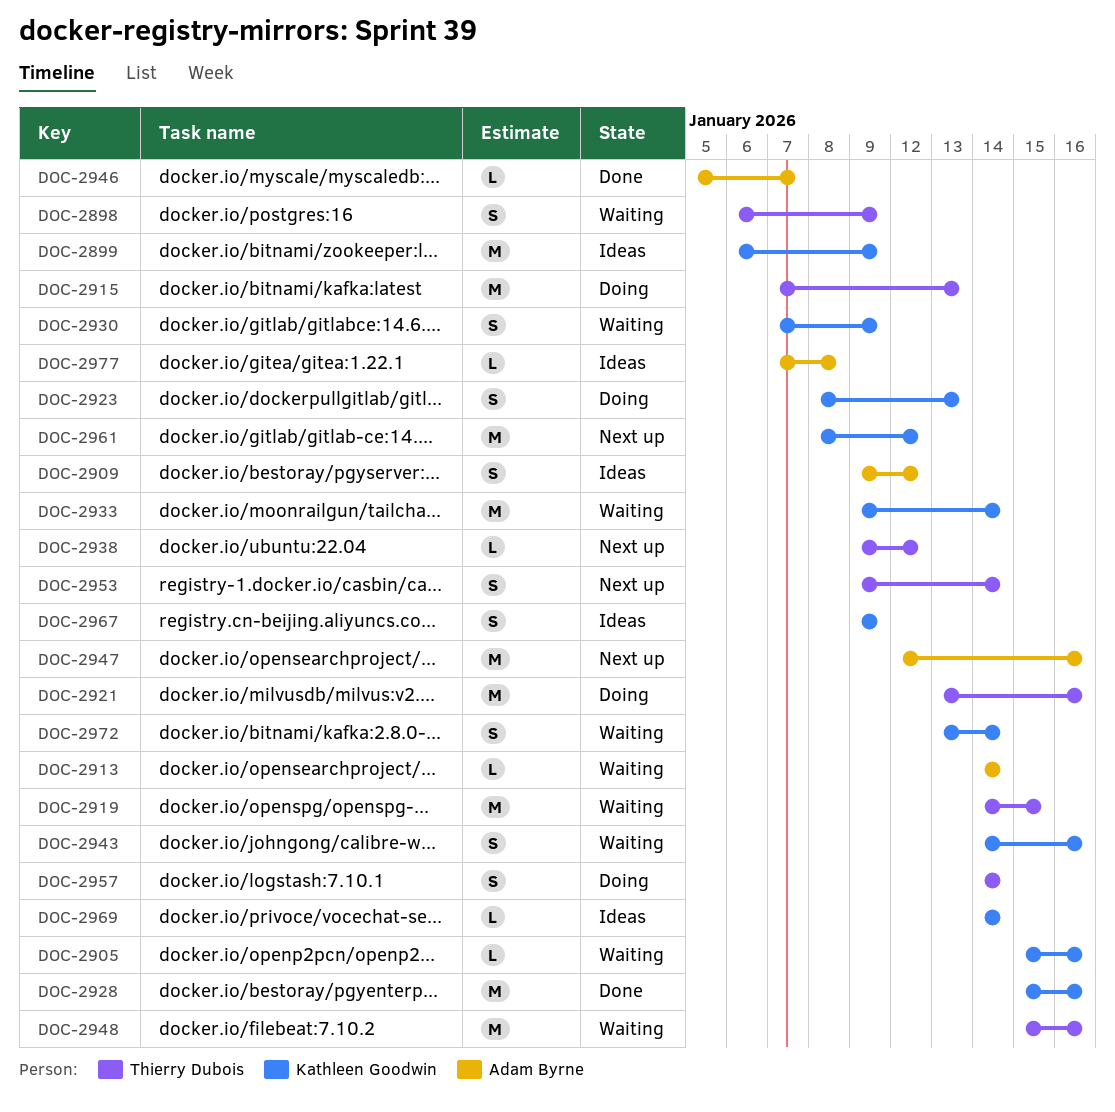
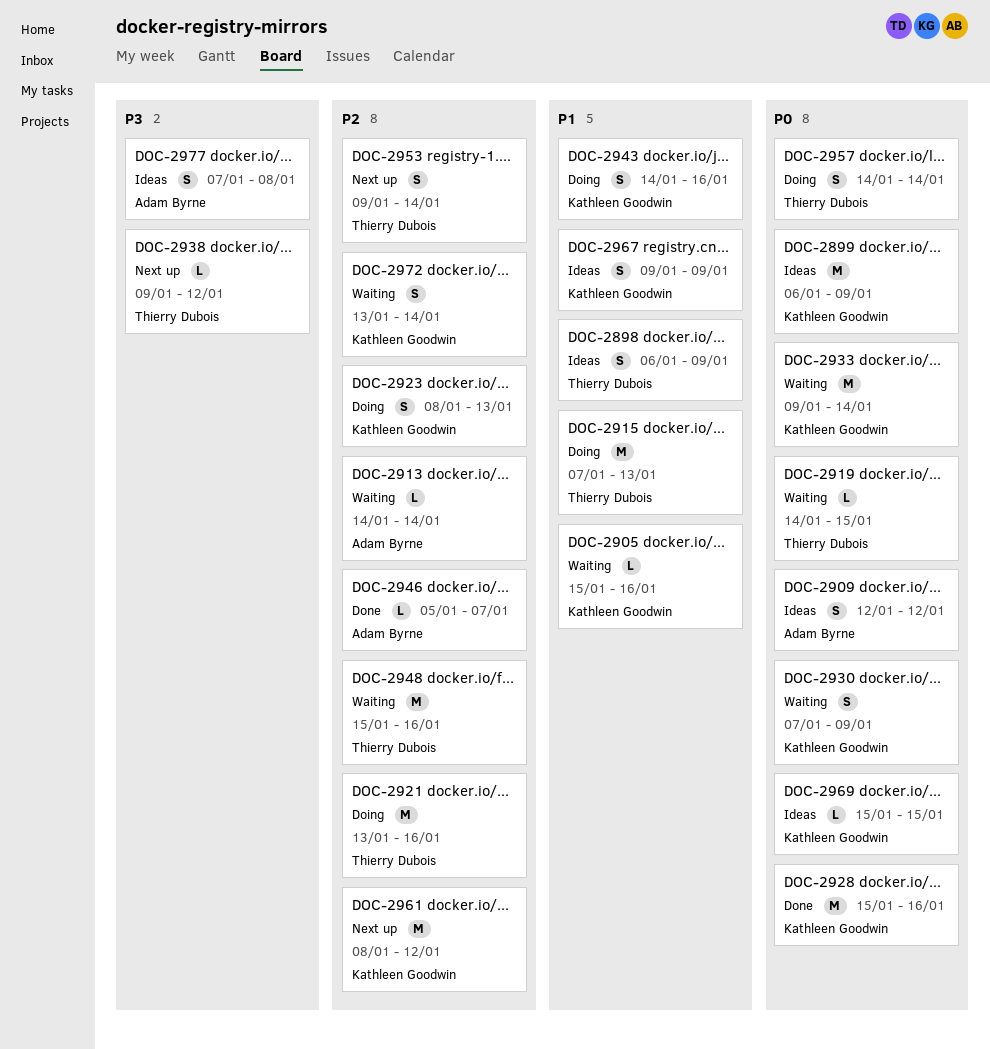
DOC-2898, status: Waiting -> Ideas
DOC-2909, start: Jan 9 -> Jan 12
DOC-2919, estimate: M -> L
DOC-2943, status: Waiting -> Doing
DOC-2947: present -> none
DOC-2969, start: Jan 14 -> Jan 15
DOC-2969, due: Jan 14 -> Jan 15
DOC-2977, estimate: L -> S

